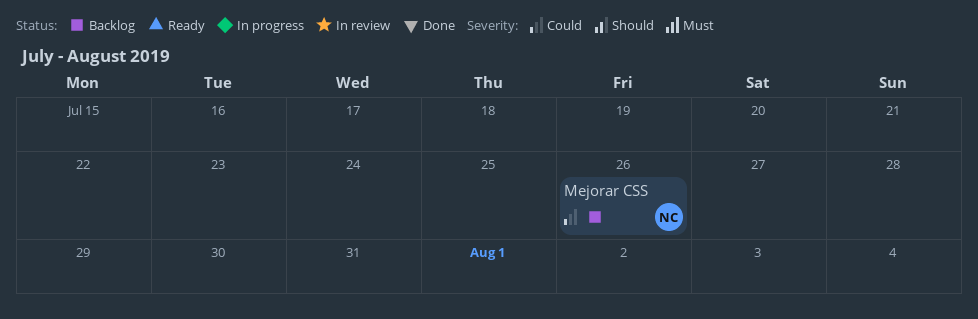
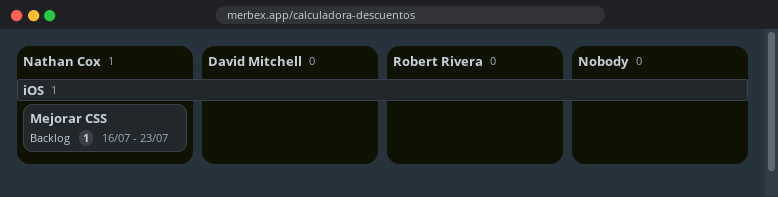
Mejorar CSS, due: Jul 26 -> Jul 23

